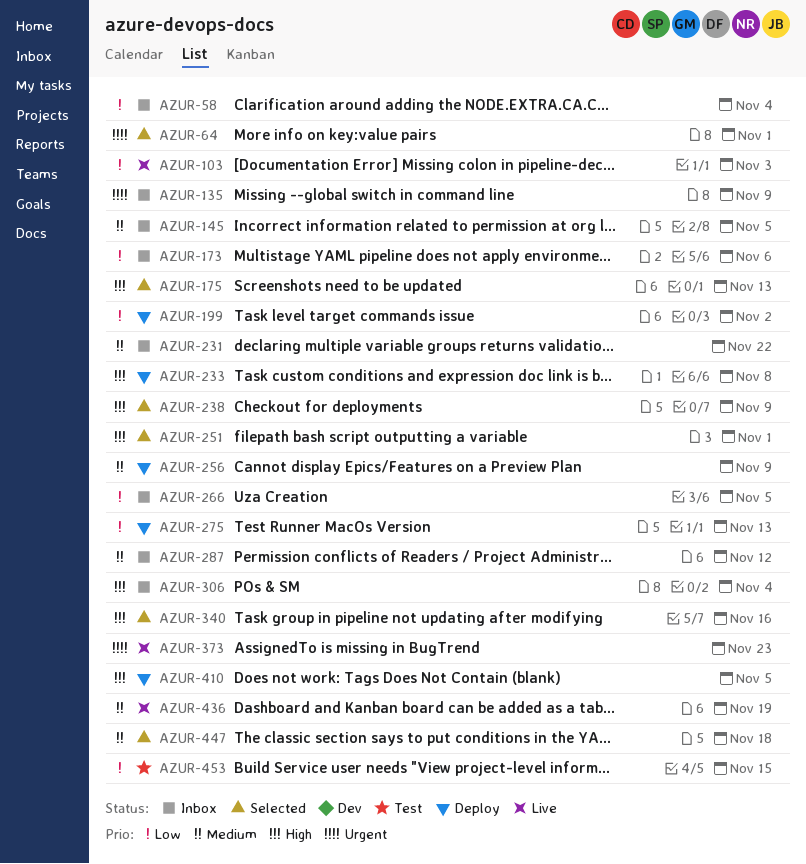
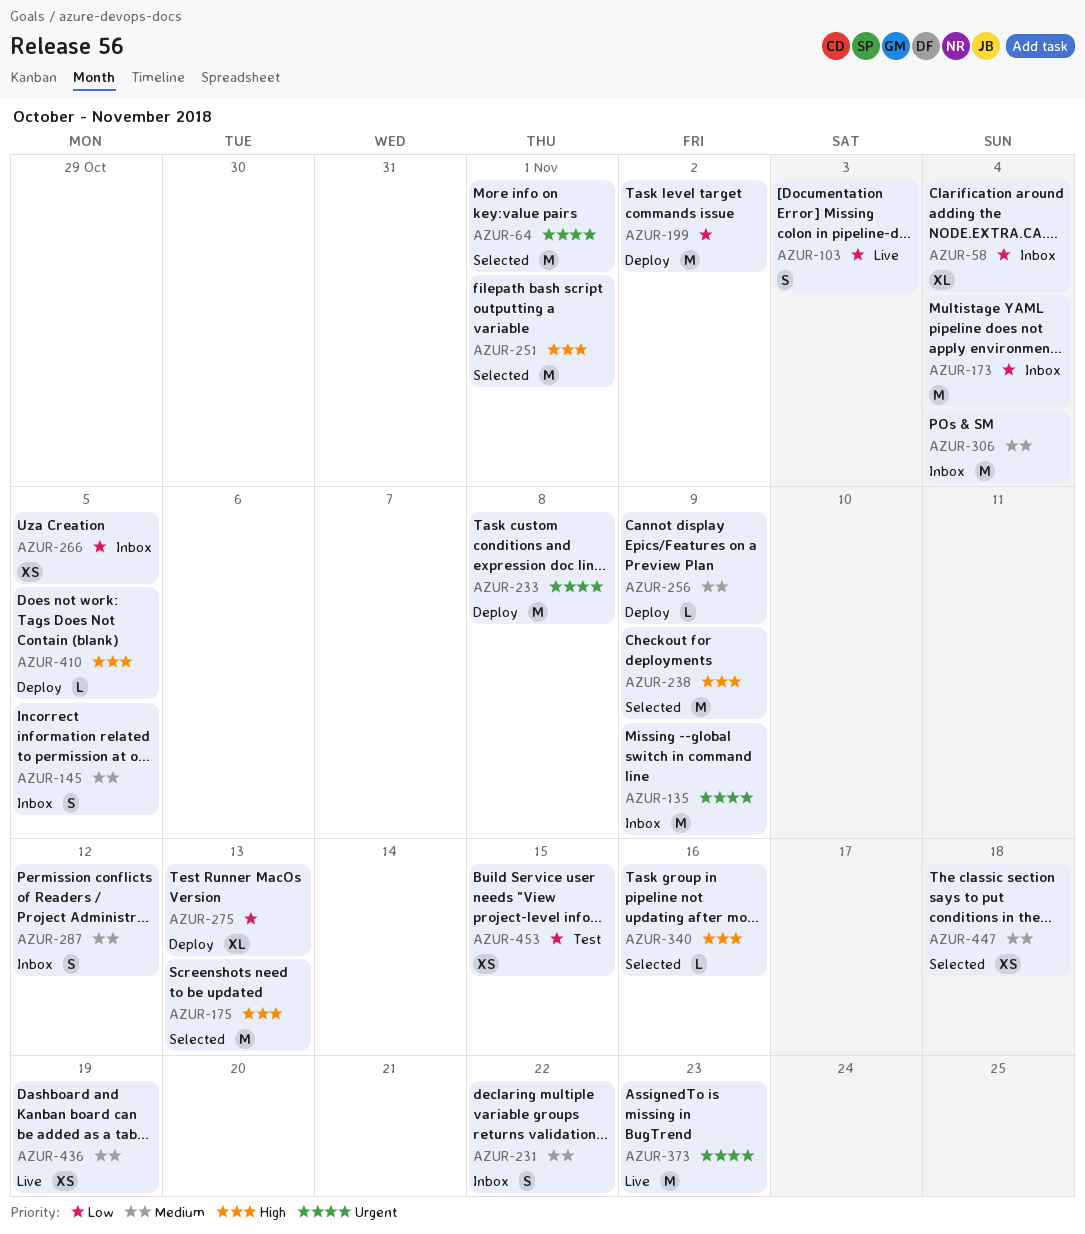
AZUR-173, due: Nov 6 -> Nov 4
AZUR-233, priority: High -> Urgent
AZUR-306, priority: High -> Medium

